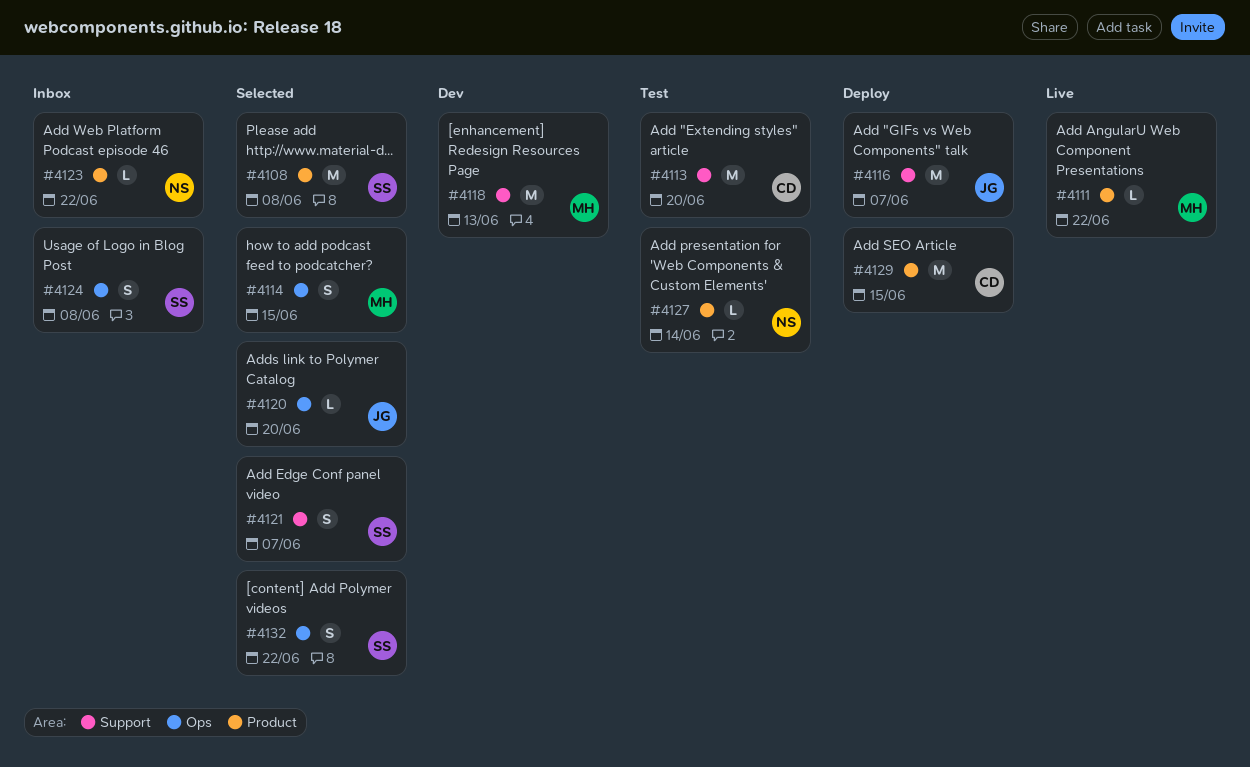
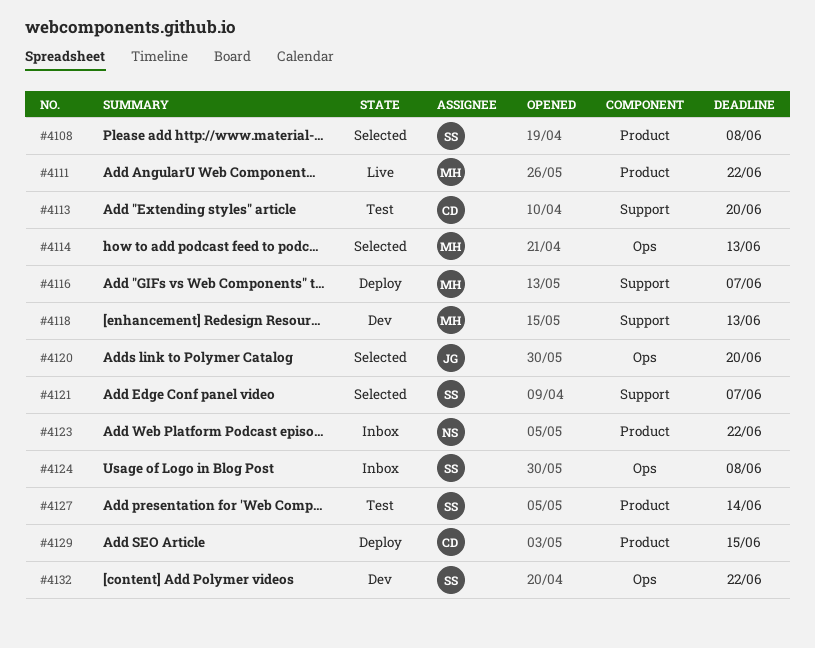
#4114, due: Jun 15 -> Jun 13
#4116, owner: JG -> MH
#4127, owner: NS -> SS
#4132, status: Selected -> Dev

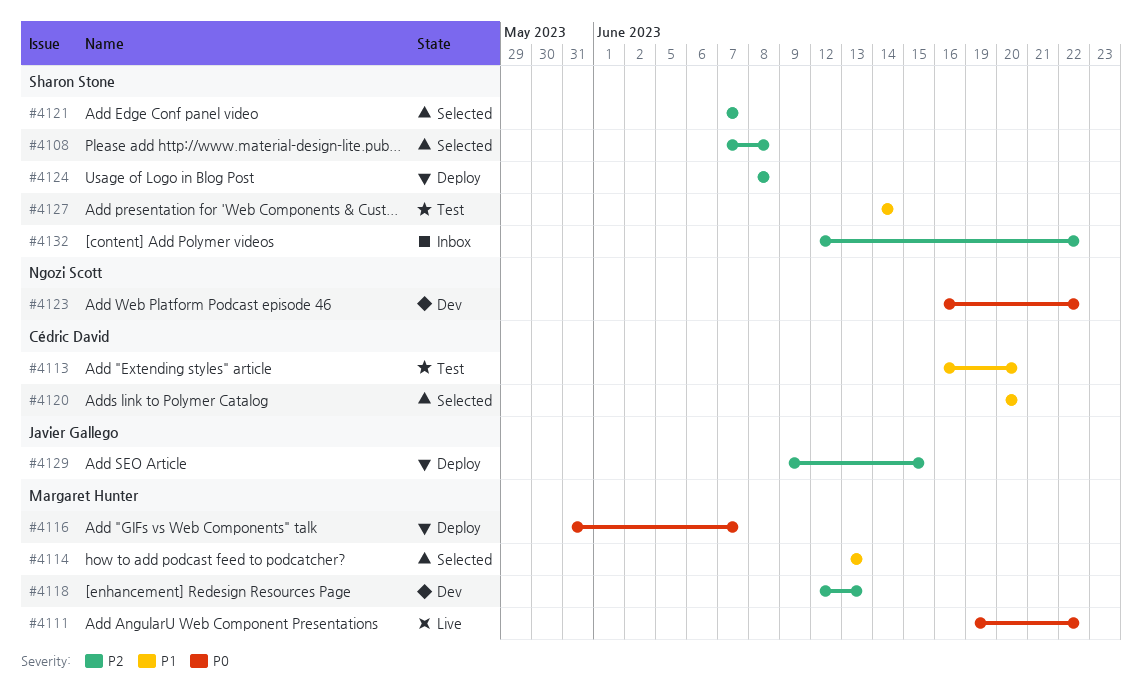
#4120, owner: Javier Gallego -> Cédric David
#4123, status: Inbox -> Dev
#4124, status: Inbox -> Deploy
#4129, owner: Cédric David -> Javier Gallego
#4132, status: Dev -> Inbox

